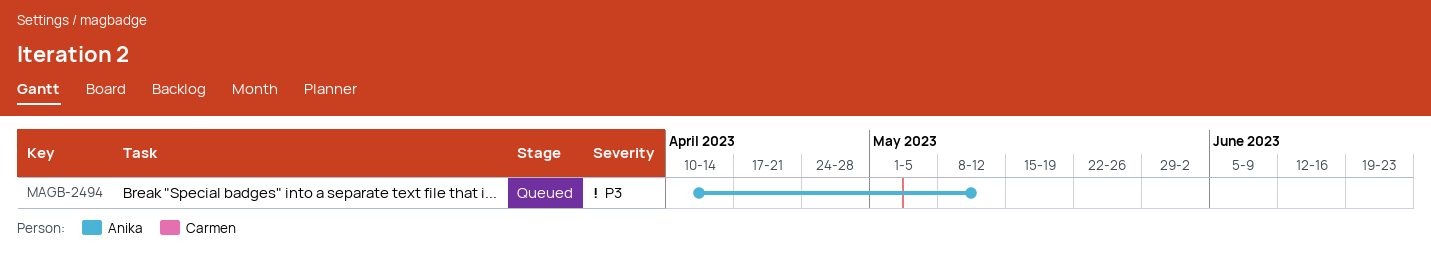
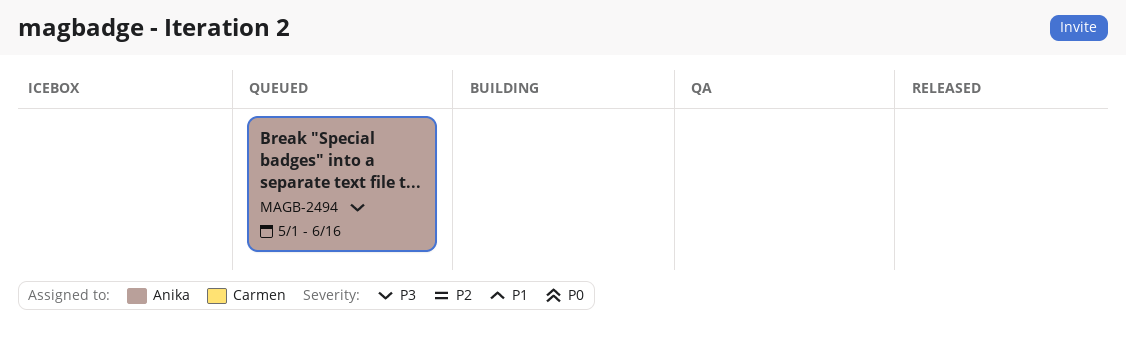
MAGB-2494, start: Apr 10 -> May 1
MAGB-2494, due: May 12 -> Jun 16

